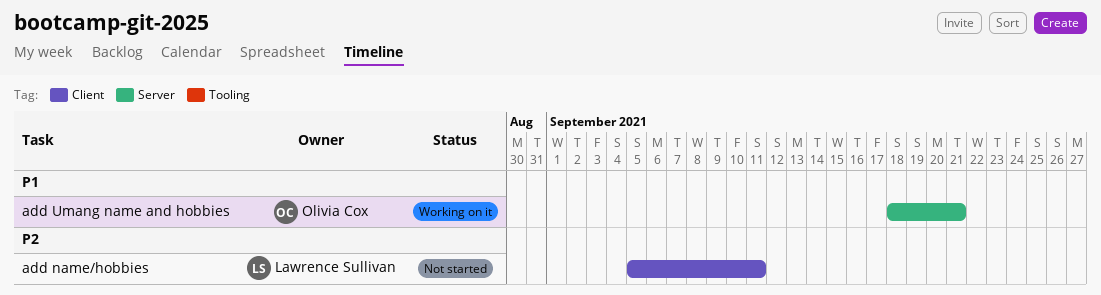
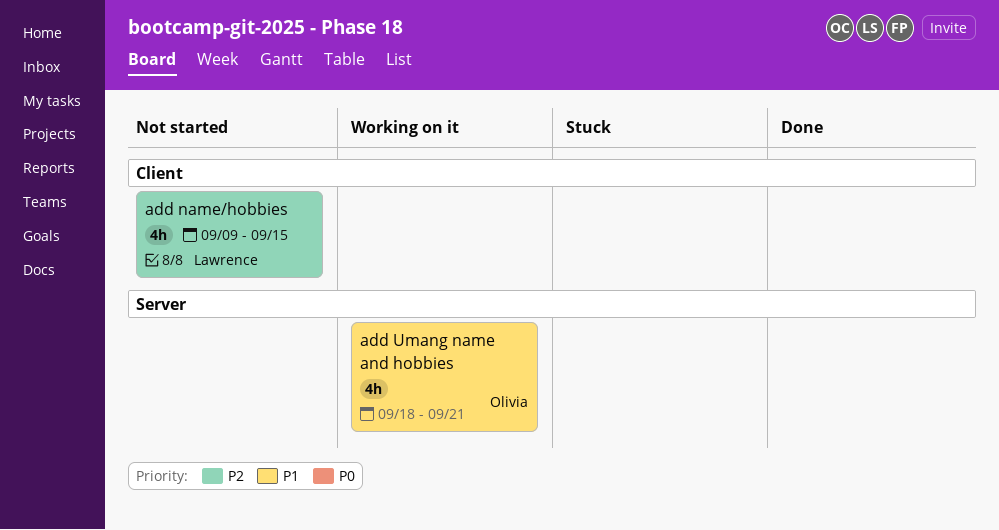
add name/hobbies, start: Sep 5 -> Sep 9
add name/hobbies, due: Sep 11 -> Sep 15

